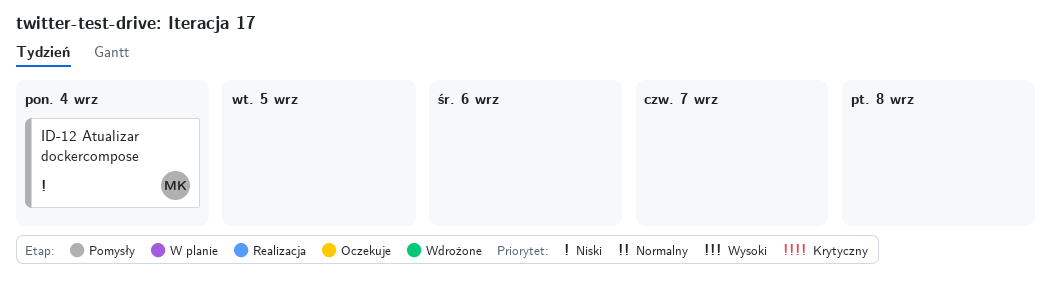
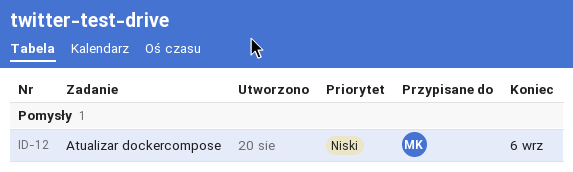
ID-12, due: Sep 4 -> Sep 6

